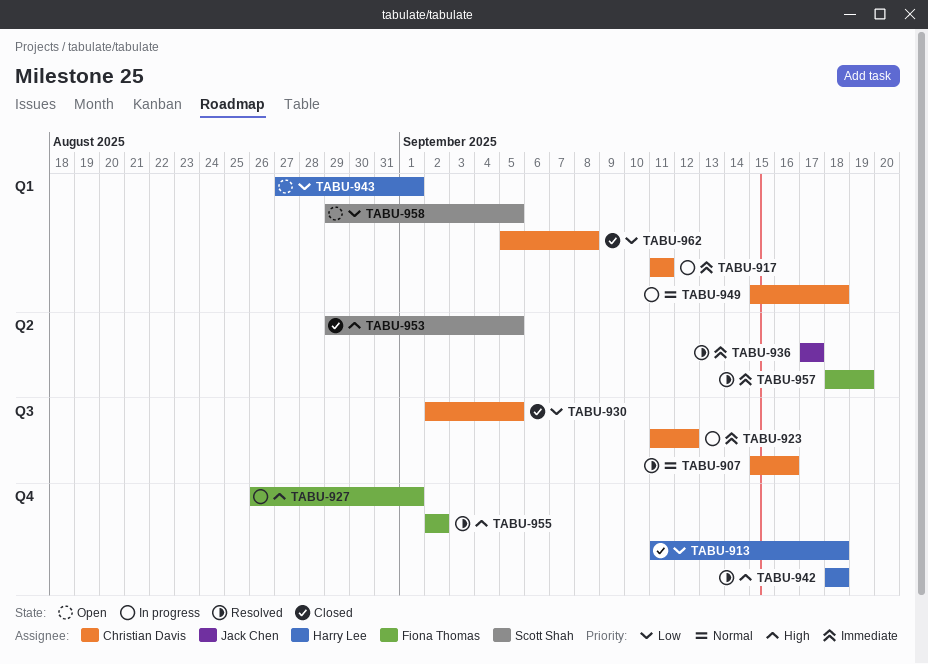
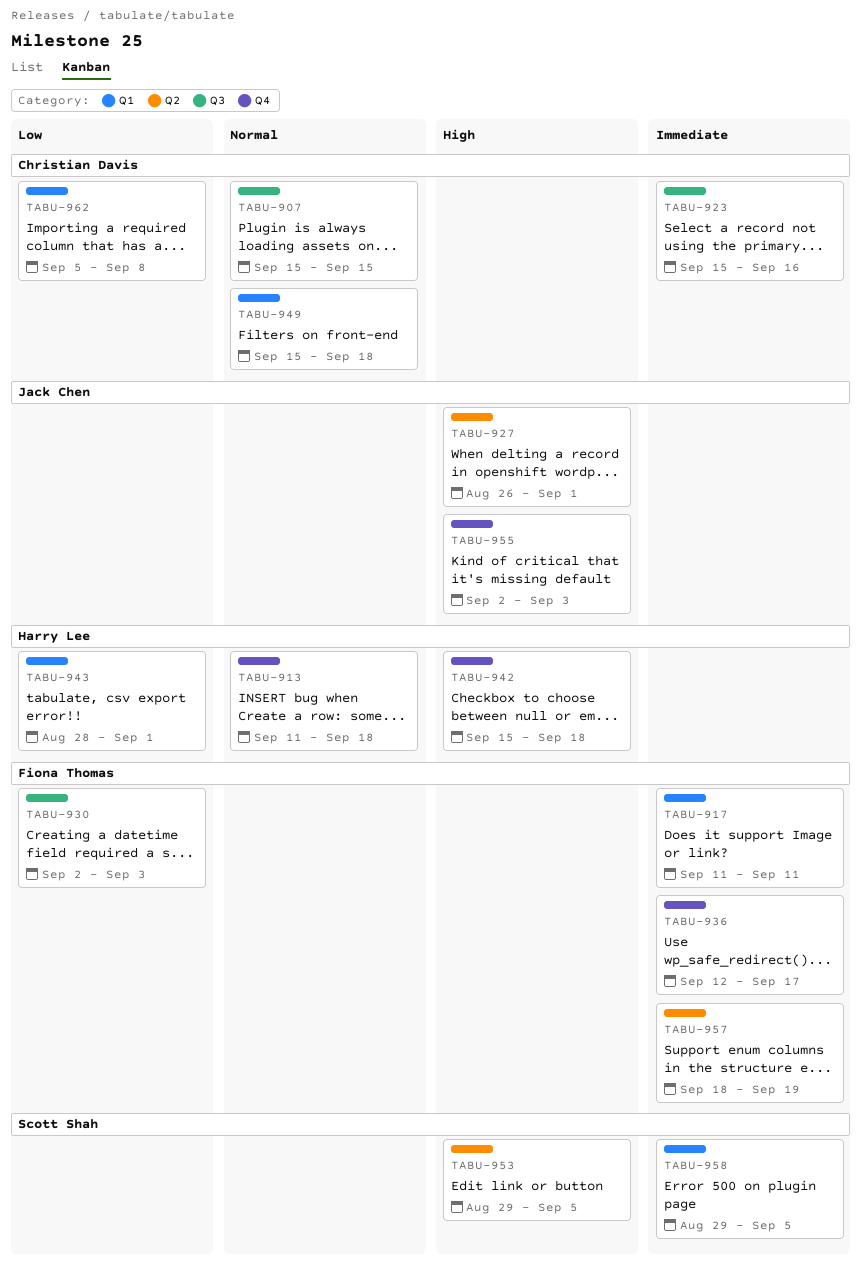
TABU-907, due: Sep 16 -> Sep 15
TABU-913, priority: Low -> Normal
TABU-917, owner: Christian Davis -> Fiona Thomas
TABU-923, start: Sep 11 -> Sep 15
TABU-923, due: Sep 12 -> Sep 16
TABU-927, owner: Fiona Thomas -> Jack Chen
TABU-927, label: Q4 -> Q2
TABU-930, owner: Christian Davis -> Fiona Thomas
TABU-930, due: Sep 5 -> Sep 3
TABU-936, owner: Jack Chen -> Fiona Thomas
TABU-936, label: Q2 -> Q4
TABU-936, start: Sep 17 -> Sep 12
TABU-942, start: Sep 18 -> Sep 15
TABU-943, start: Aug 27 -> Aug 28
TABU-955, owner: Fiona Thomas -> Jack Chen
TABU-955, due: Sep 2 -> Sep 3
TABU-958, priority: Low -> Immediate

